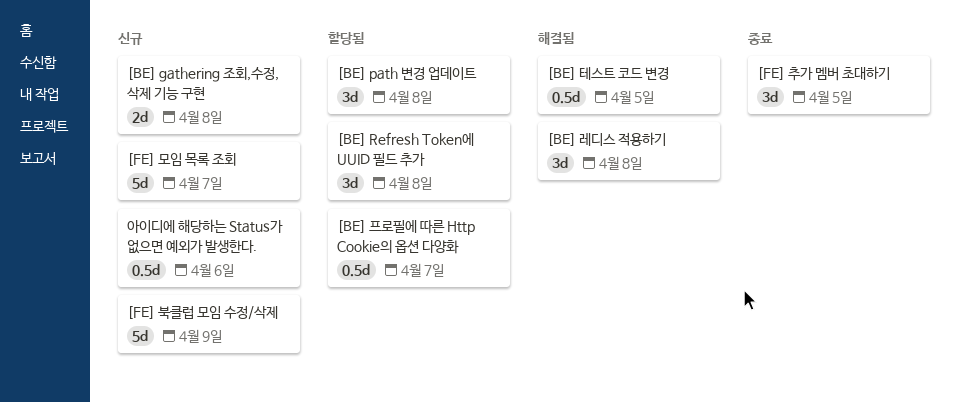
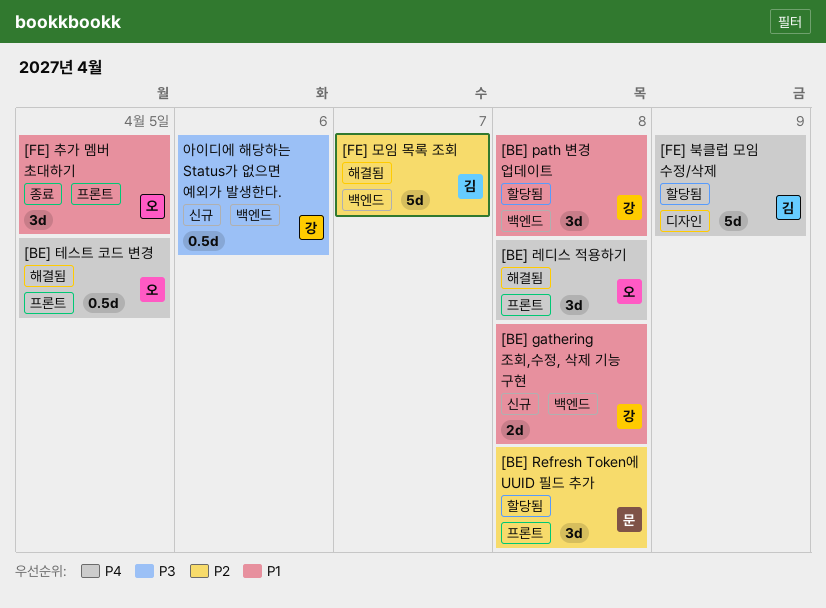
[BE] 프로필에 따른 Http Cookie의 옵션 다양화: present -> none
[FE] 모임 목록 조회, status: 신규 -> 해결됨
[FE] 북클럽 모임 수정/삭제, status: 신규 -> 할당됨

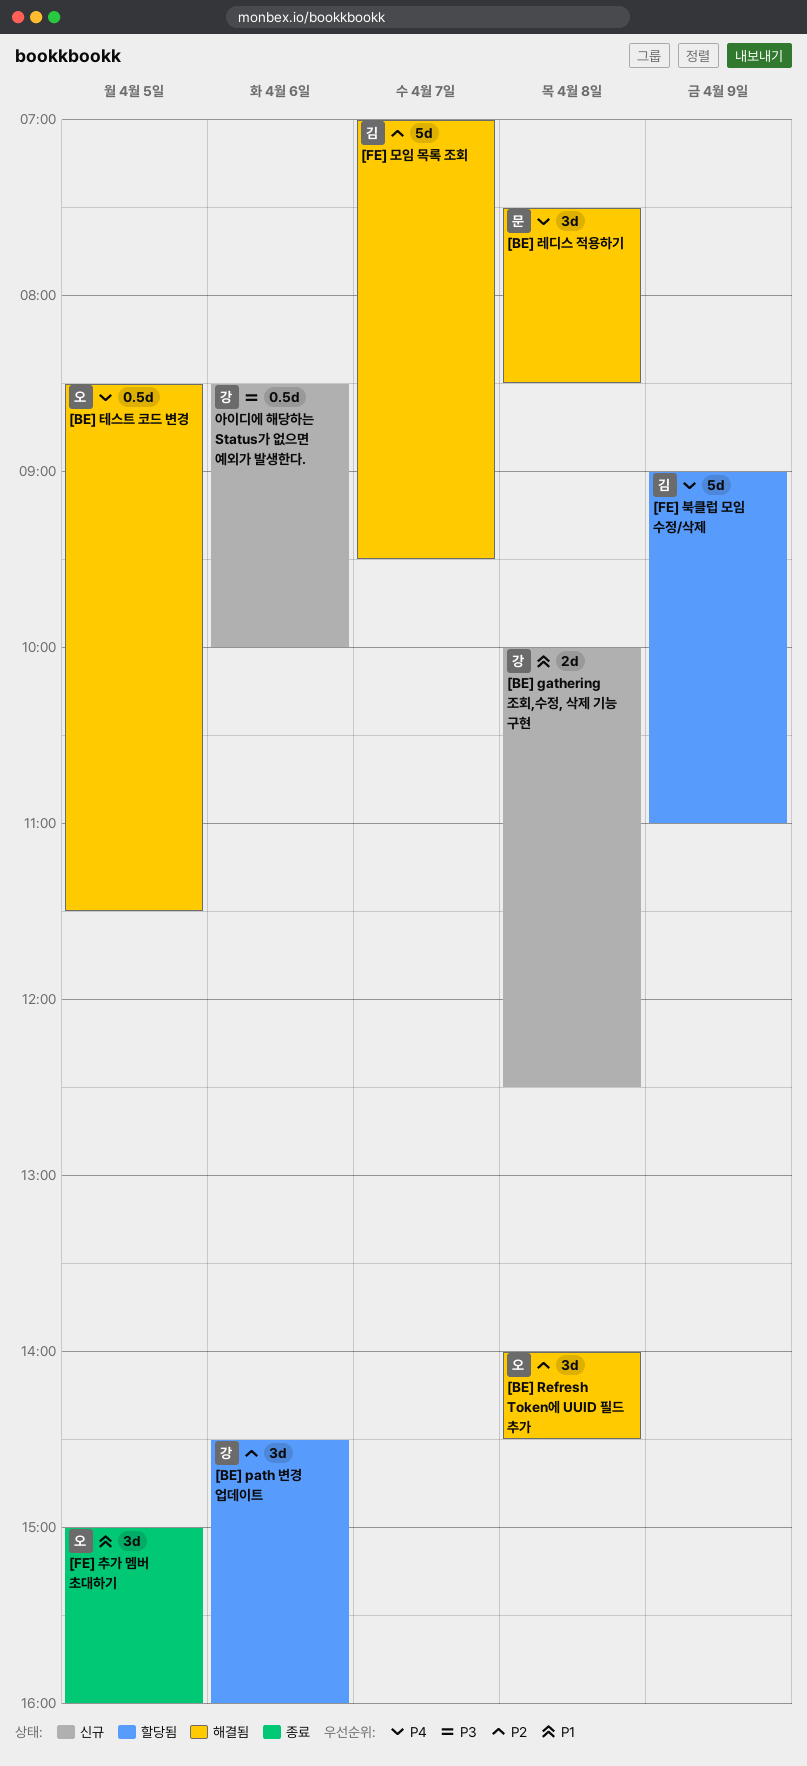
[BE] path 변경 업데이트, priority: P1 -> P2
[BE] path 변경 업데이트, day: Apr 8 -> Apr 6
[BE] Refresh Token에 UUID 필드 추가, status: 할당됨 -> 해결됨
[BE] Refresh Token에 UUID 필드 추가, owner: 문 -> 오
[BE] 레디스 적용하기, owner: 오 -> 문

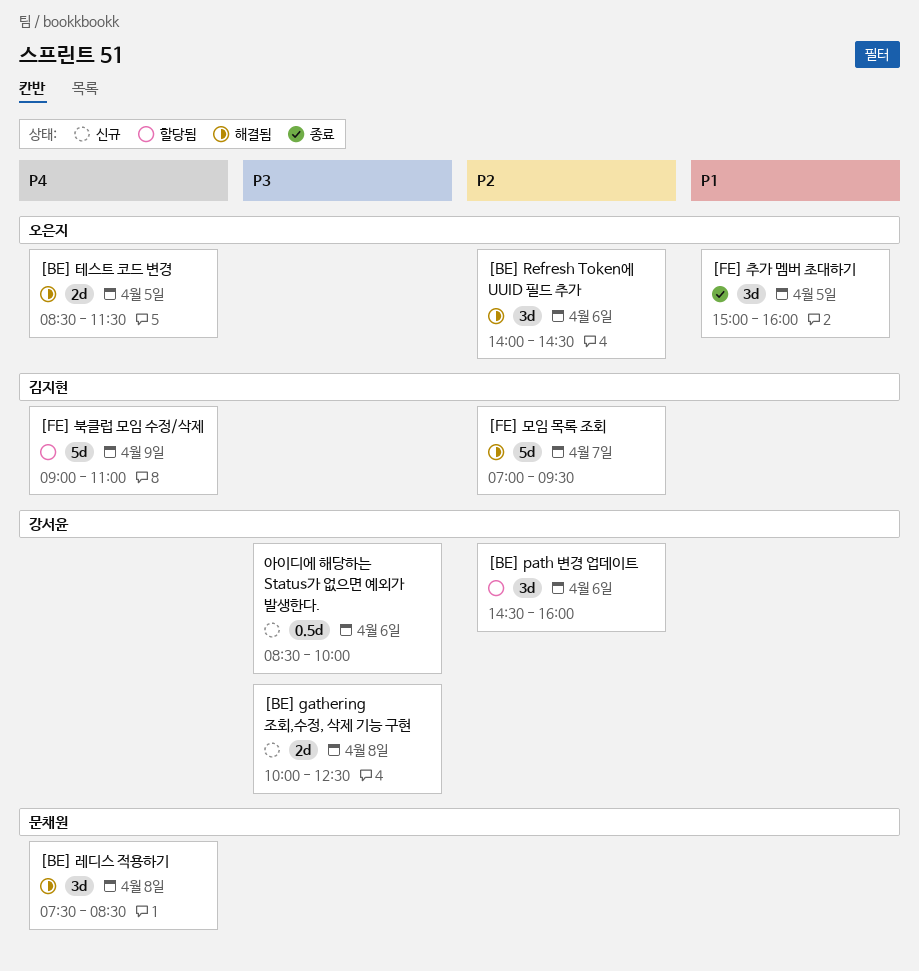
[BE] gathering 조회,수정, 삭제 기능 구현, priority: P1 -> P3
[BE] Refresh Token에 UUID 필드 추가, day: Apr 8 -> Apr 6
[BE] 테스트 코드 변경, estimate: 0.5d -> 2d

